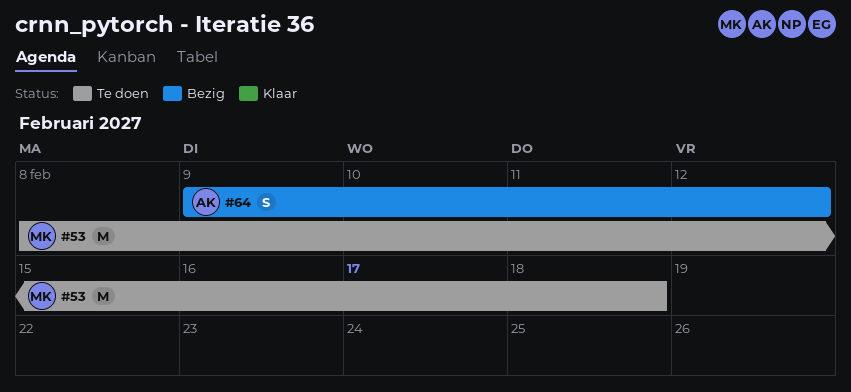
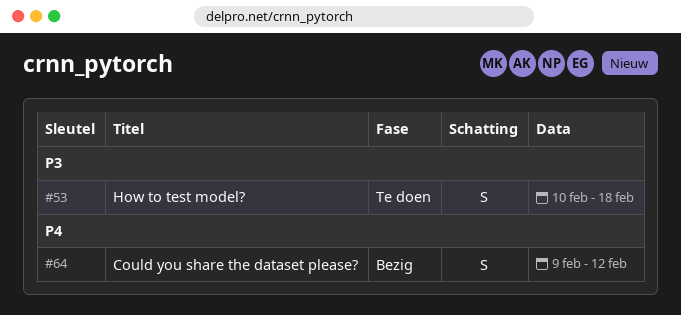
#53, estimate: M -> S
#53, start: Feb 8 -> Feb 10

